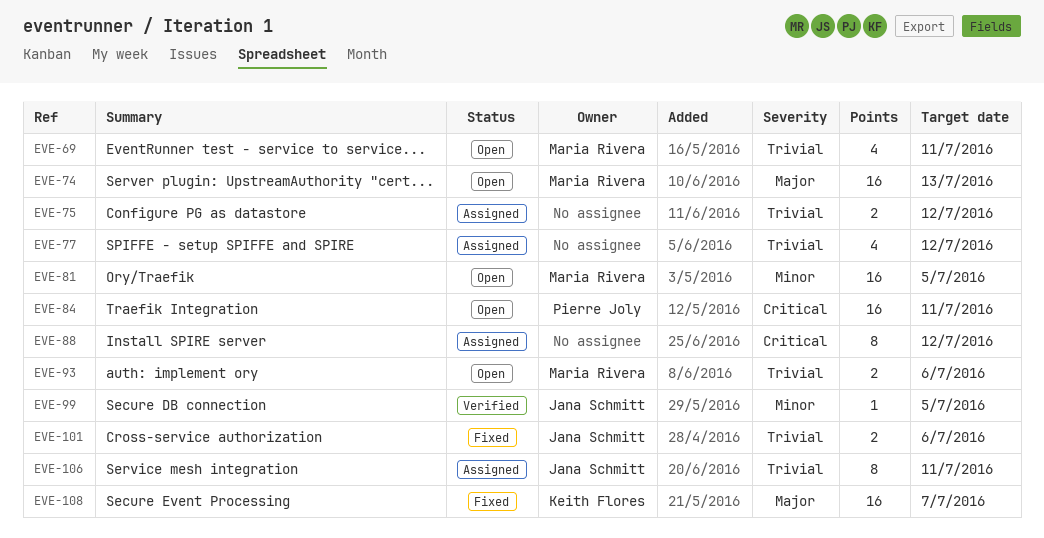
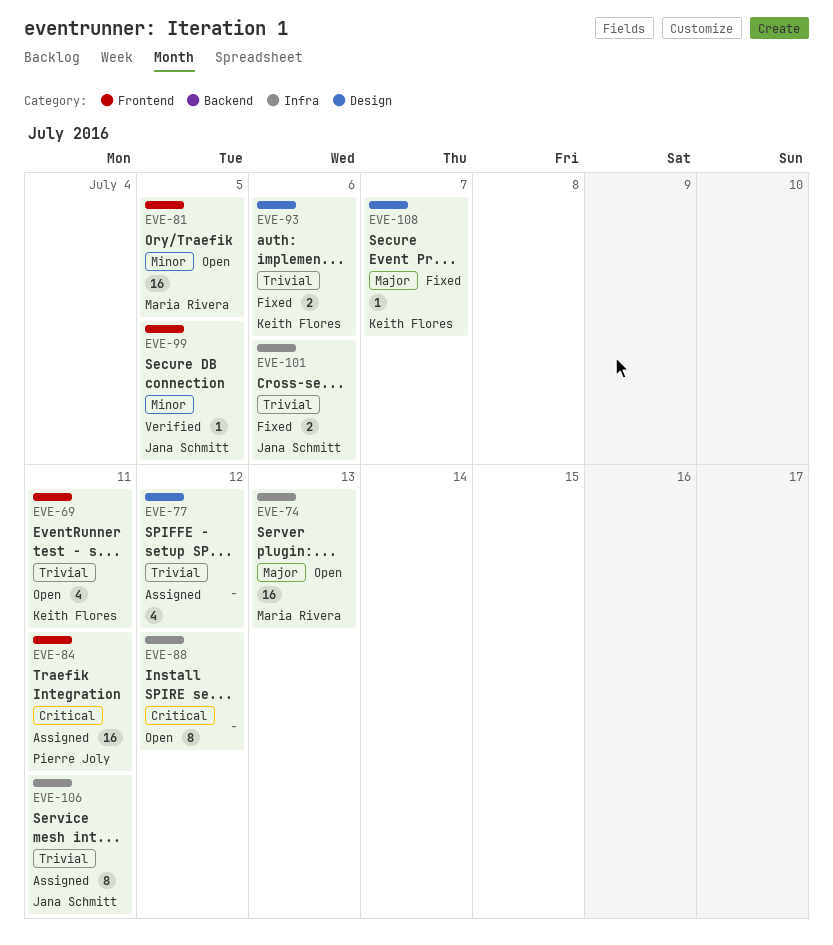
EVE-69, owner: Maria Rivera -> Keith Flores
EVE-75: present -> none
EVE-84, status: Open -> Assigned
EVE-88, status: Assigned -> Open
EVE-93, status: Open -> Fixed
EVE-93, owner: Maria Rivera -> Keith Flores
EVE-108, estimate: 16 -> 1

